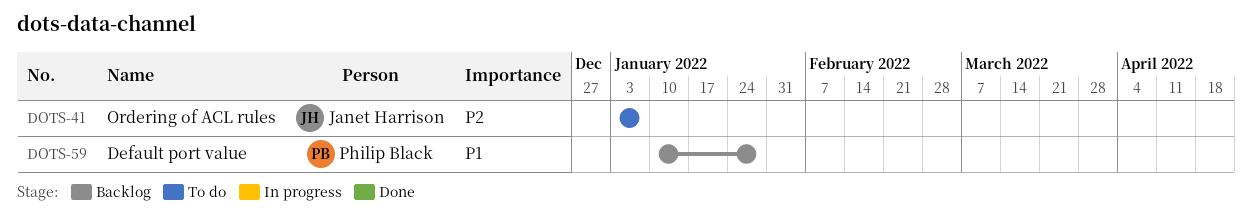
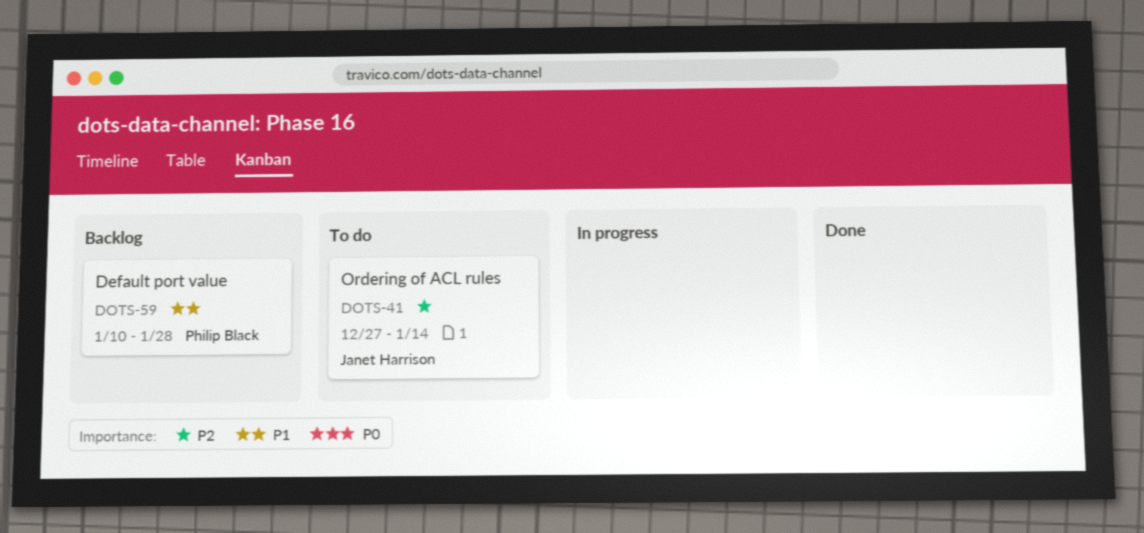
DOTS-41, start: Jan 3 -> Dec 27
DOTS-41, due: Jan 7 -> Jan 14

